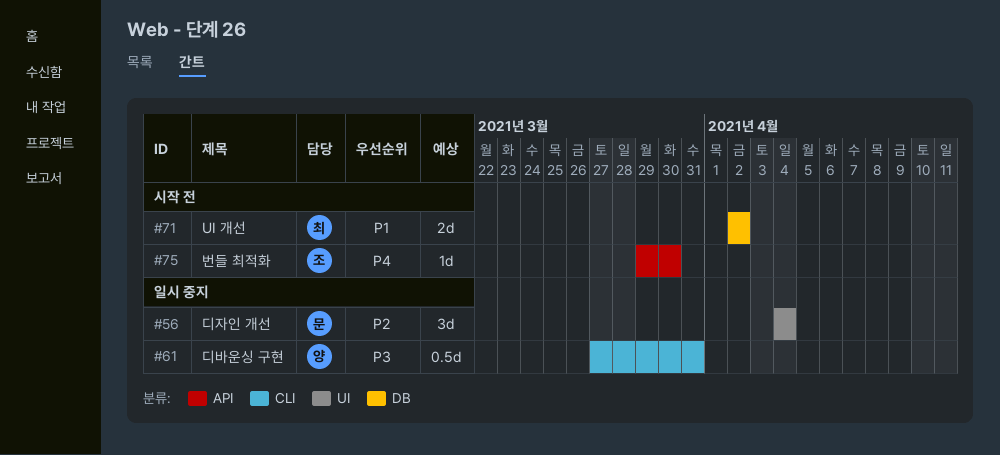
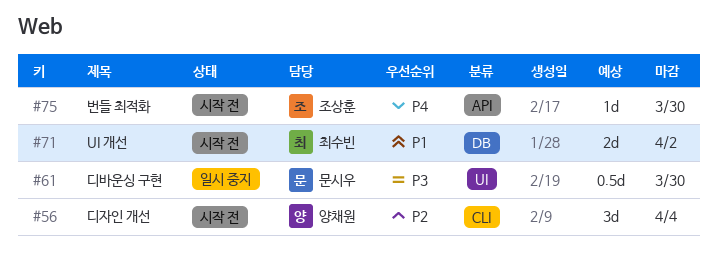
#56, status: 일시 중지 -> 시작 전
#56, owner: 문시우 -> 양채원
#56, label: UI -> CLI
#61, owner: 양채원 -> 문시우
#61, label: CLI -> UI
#61, due: Mar 31 -> Mar 30

